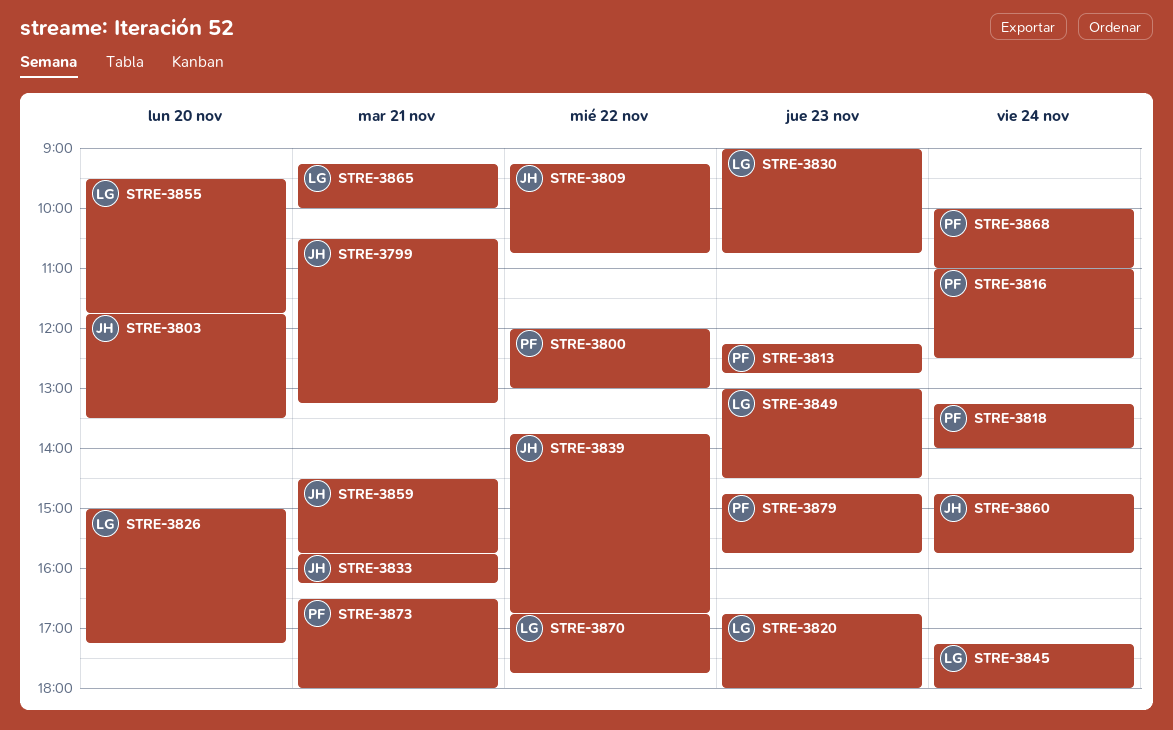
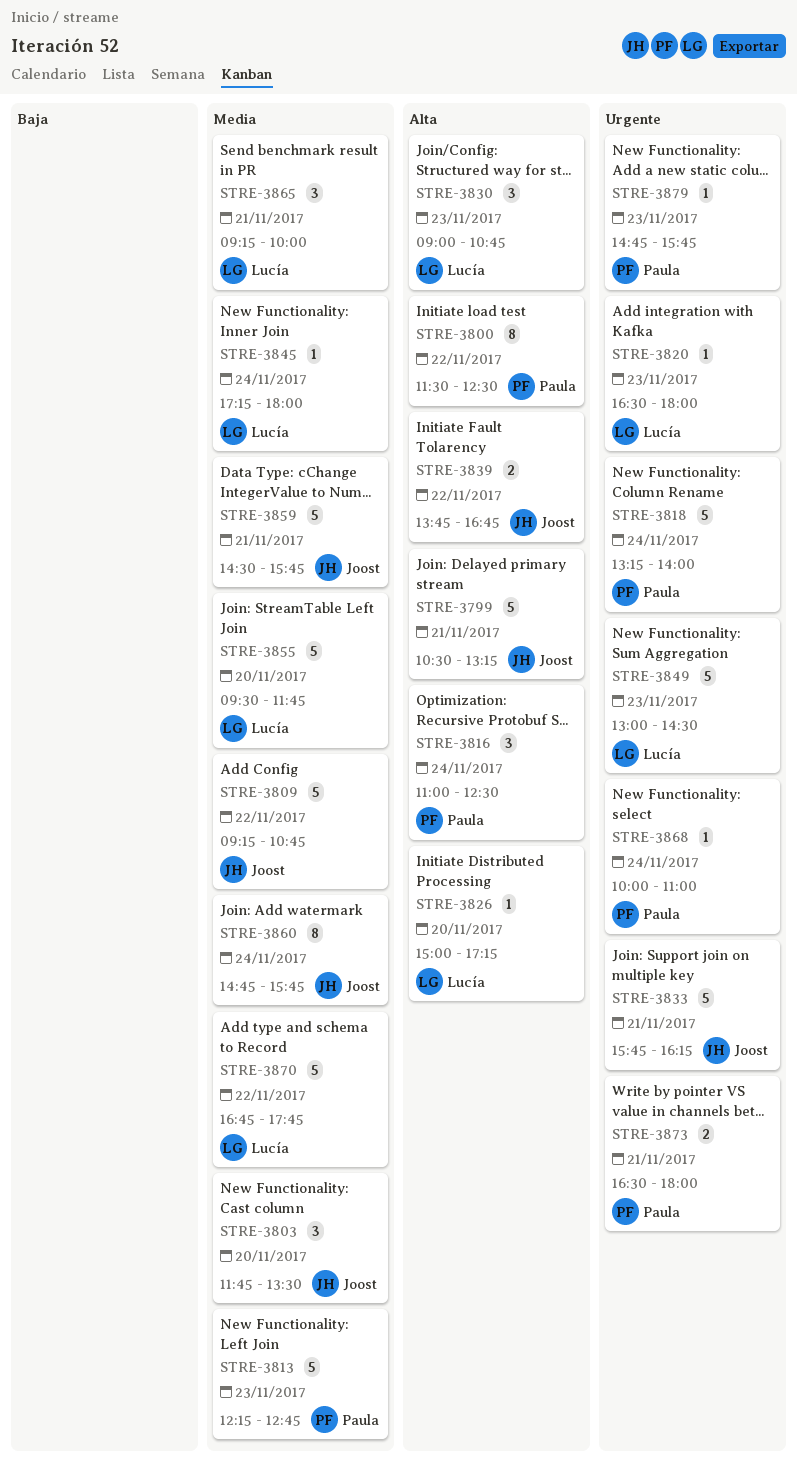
STRE-3800, begins: 12:00 -> 11:30
STRE-3800, ends: 13:00 -> 12:30
STRE-3820, begins: 16:45 -> 16:30

